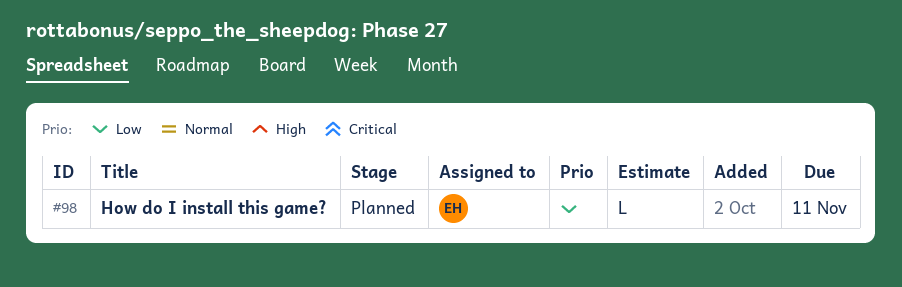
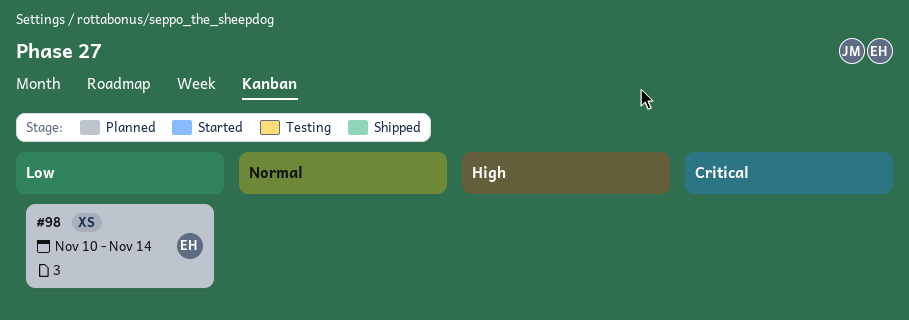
#98, estimate: L -> XS
#98, due: Nov 11 -> Nov 14

